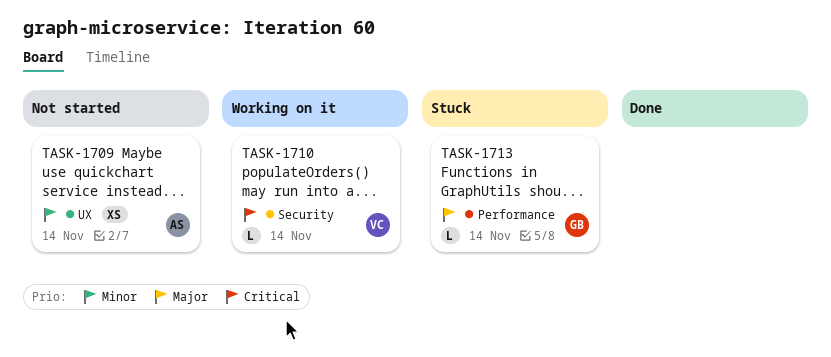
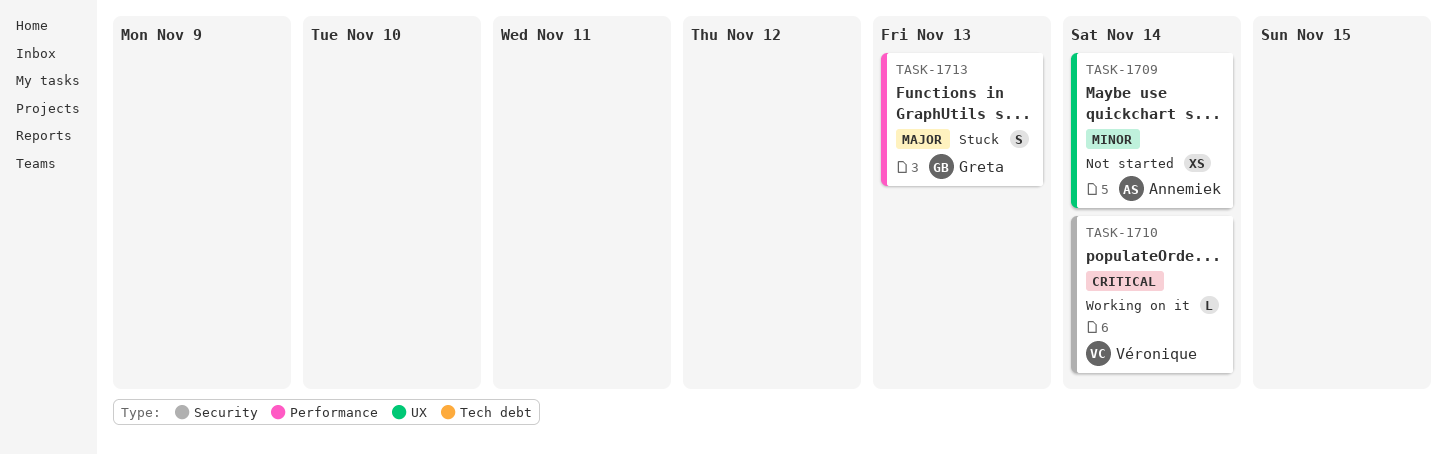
TASK-1713, estimate: L -> S
TASK-1713, due: Nov 14 -> Nov 13

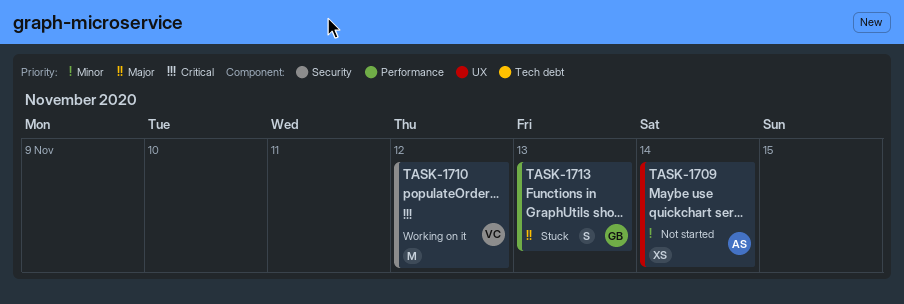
TASK-1710, estimate: L -> M
TASK-1710, due: Nov 14 -> Nov 12

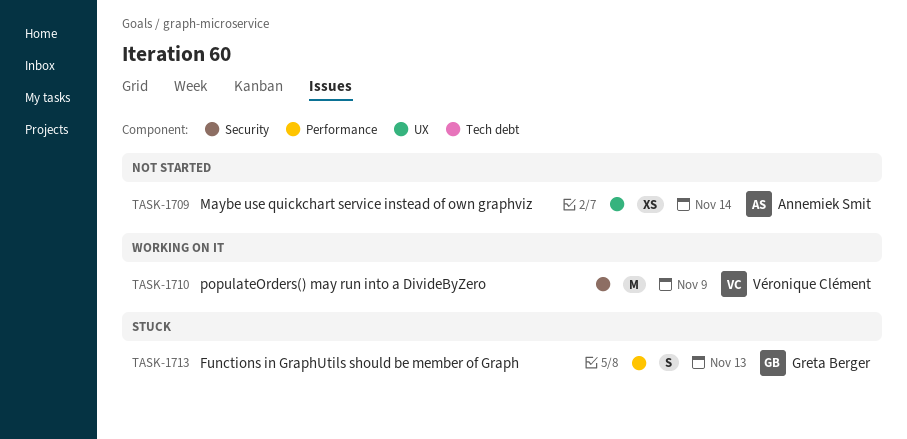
TASK-1710, due: Nov 12 -> Nov 9

